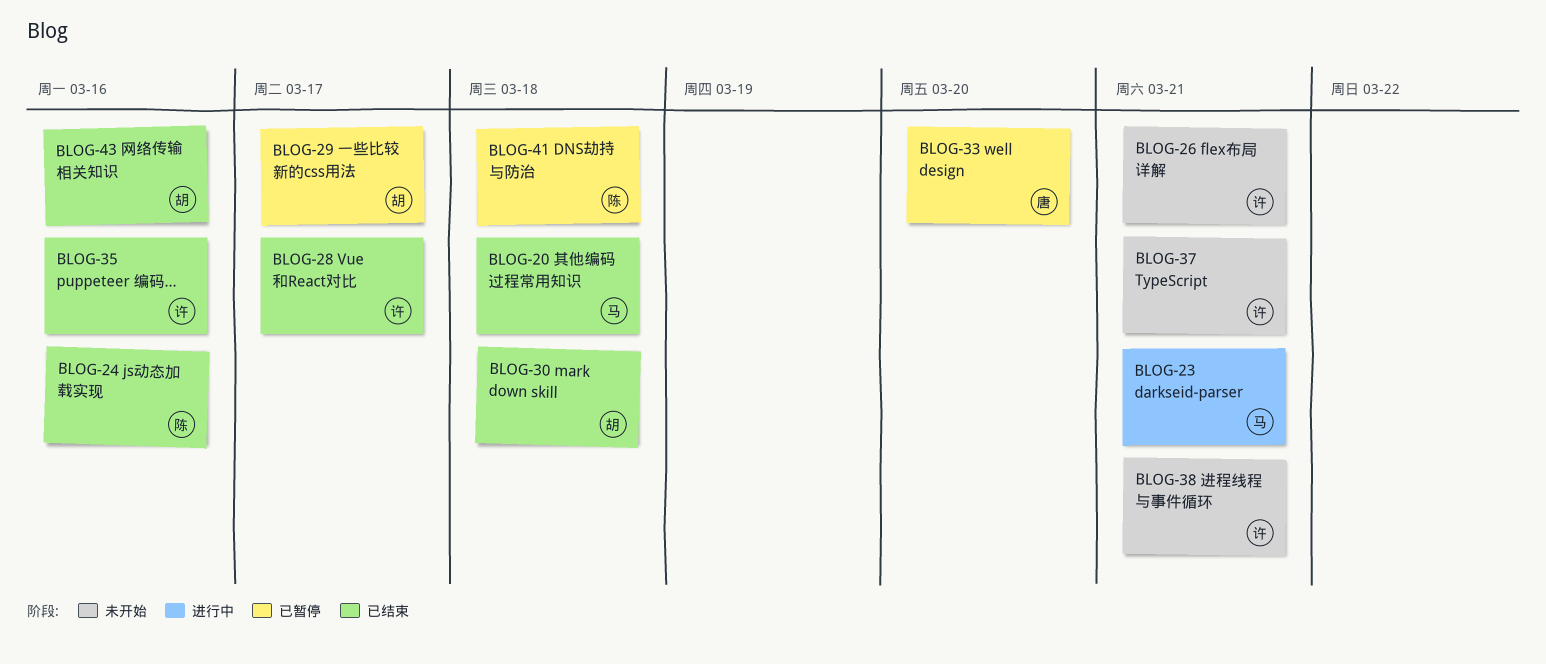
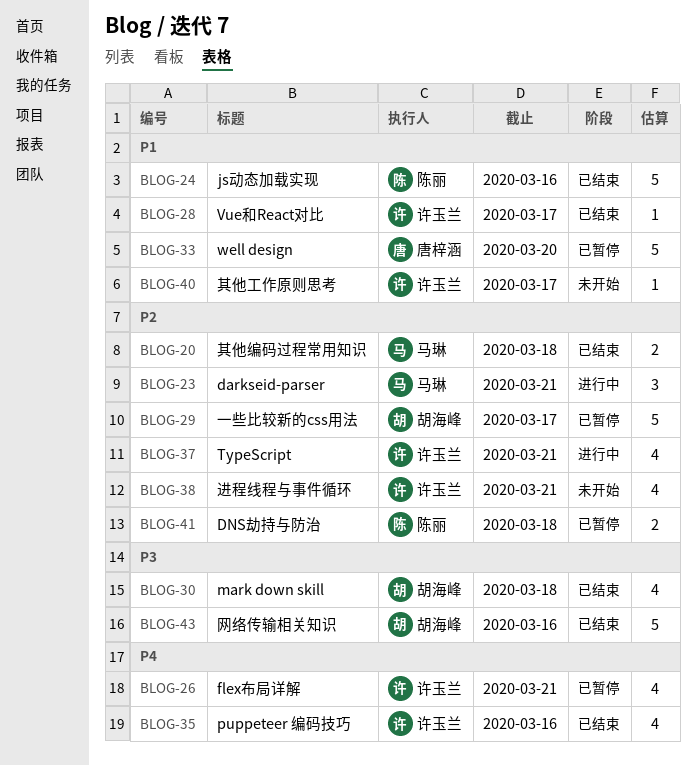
BLOG-26, status: 未开始 -> 已暂停
BLOG-37, status: 未开始 -> 进行中
BLOG-40: none -> present

